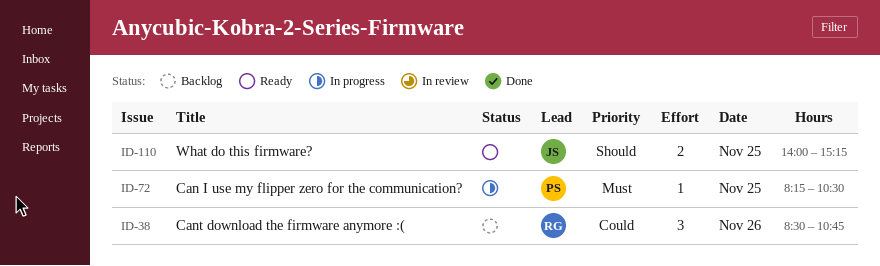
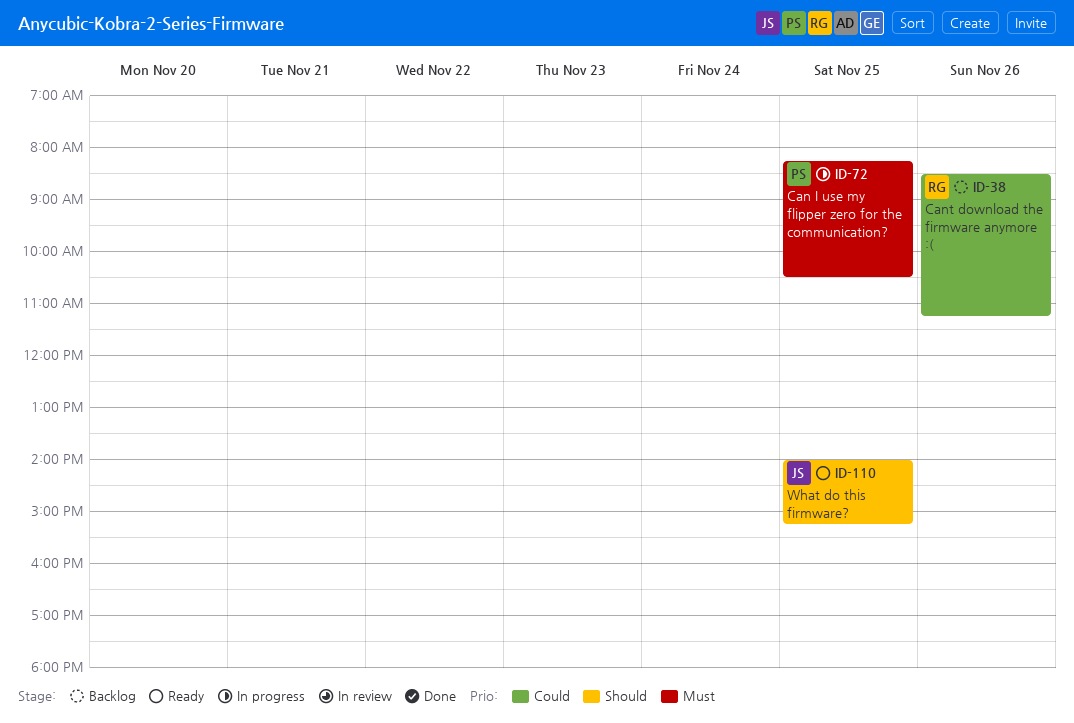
ID-38, ends: 10:45 -> 11:15

